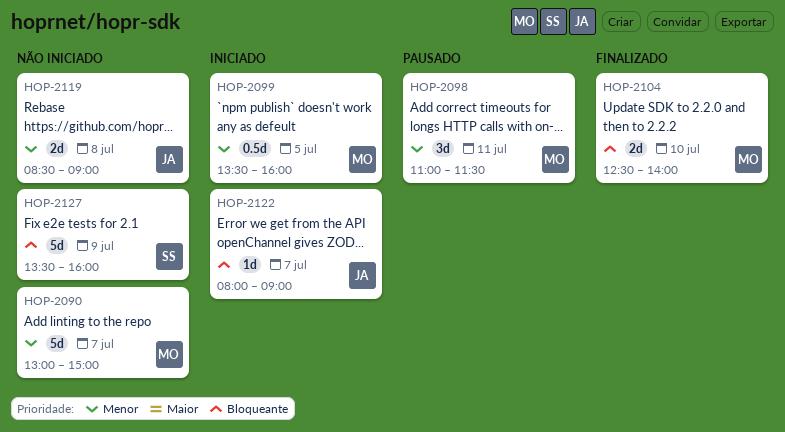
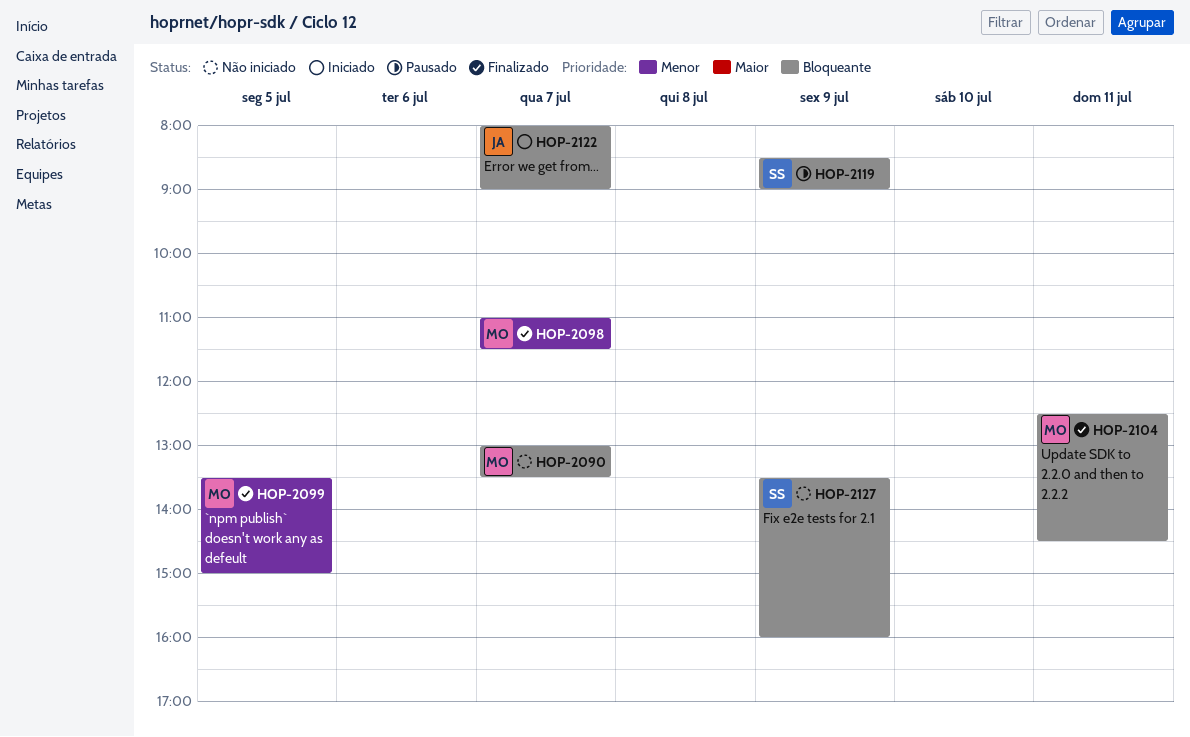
HOP-2090, priority: Menor -> Bloqueante
HOP-2090, ends: 15:00 -> 13:30
HOP-2098, status: Pausado -> Finalizado
HOP-2098, day: Jul 11 -> Jul 7
HOP-2099, status: Iniciado -> Finalizado
HOP-2099, ends: 16:00 -> 15:00
HOP-2104, day: Jul 10 -> Jul 11
HOP-2104, ends: 14:00 -> 14:30
HOP-2119, status: Não iniciado -> Pausado
HOP-2119, owner: JA -> SS
HOP-2119, priority: Menor -> Bloqueante
HOP-2119, day: Jul 8 -> Jul 9

